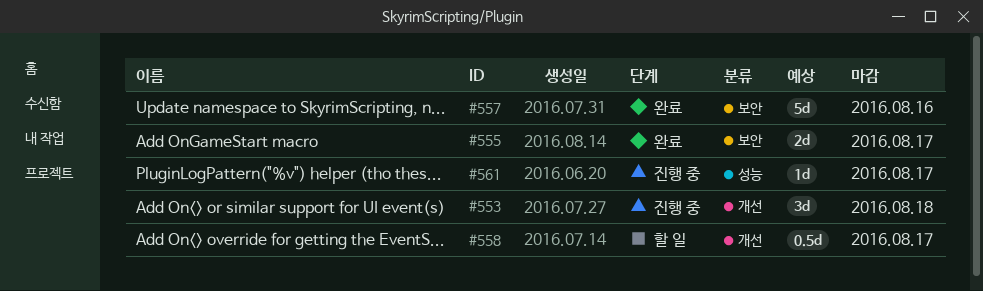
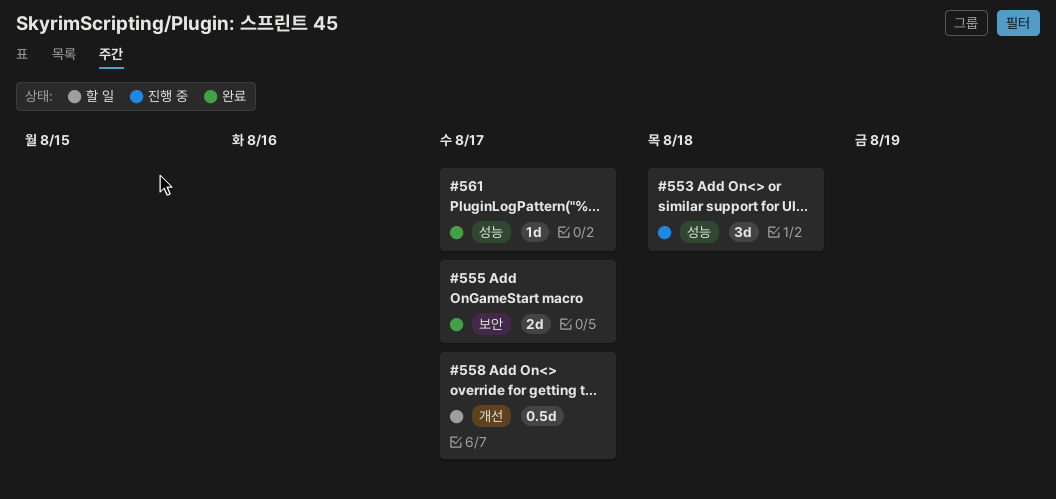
#553, label: 개선 -> 성능
#557: present -> none
#561, status: 진행 중 -> 완료

